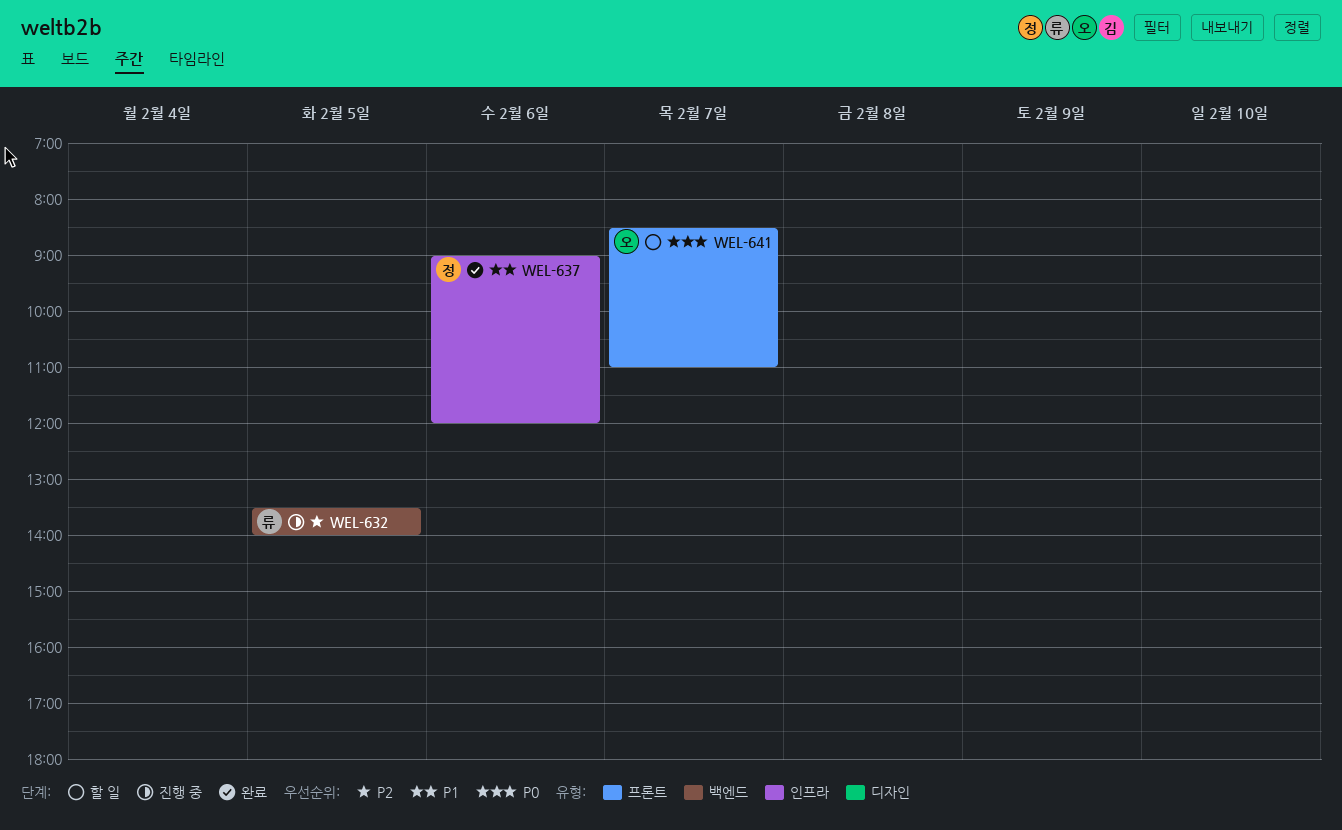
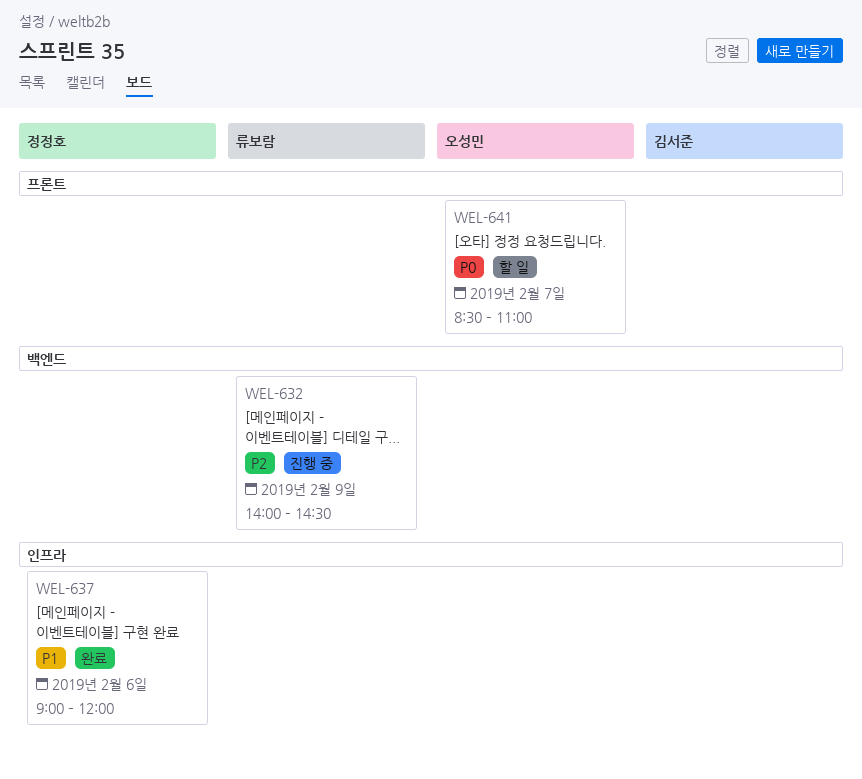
WEL-632, day: Feb 5 -> Feb 9
WEL-632, begins: 13:30 -> 14:00
WEL-632, ends: 14:00 -> 14:30

